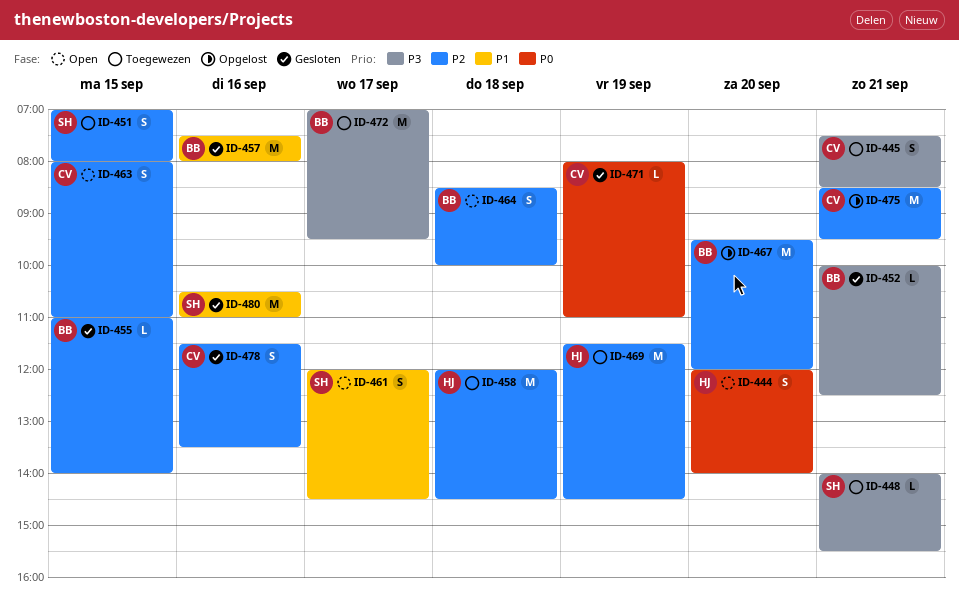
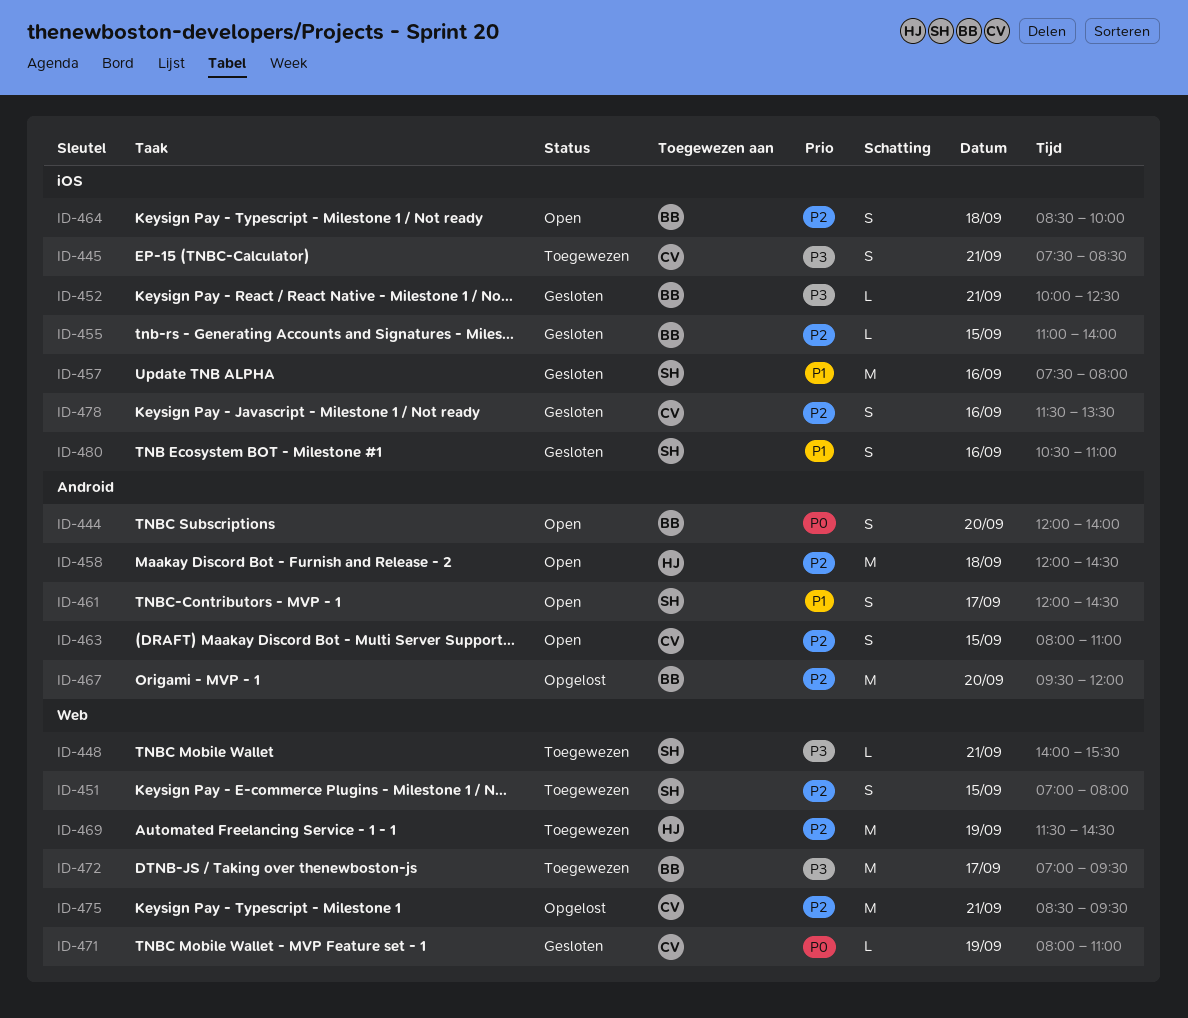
ID-444, owner: HJ -> BB
ID-457, owner: BB -> SH
ID-458, status: Toegewezen -> Open
ID-480, estimate: M -> S

